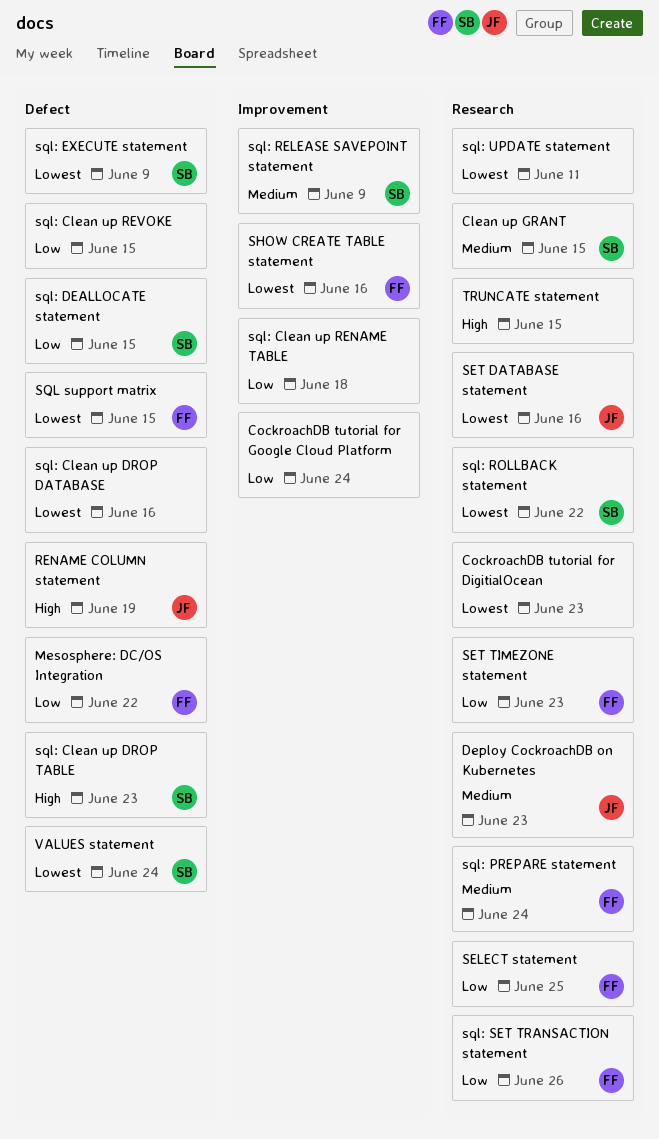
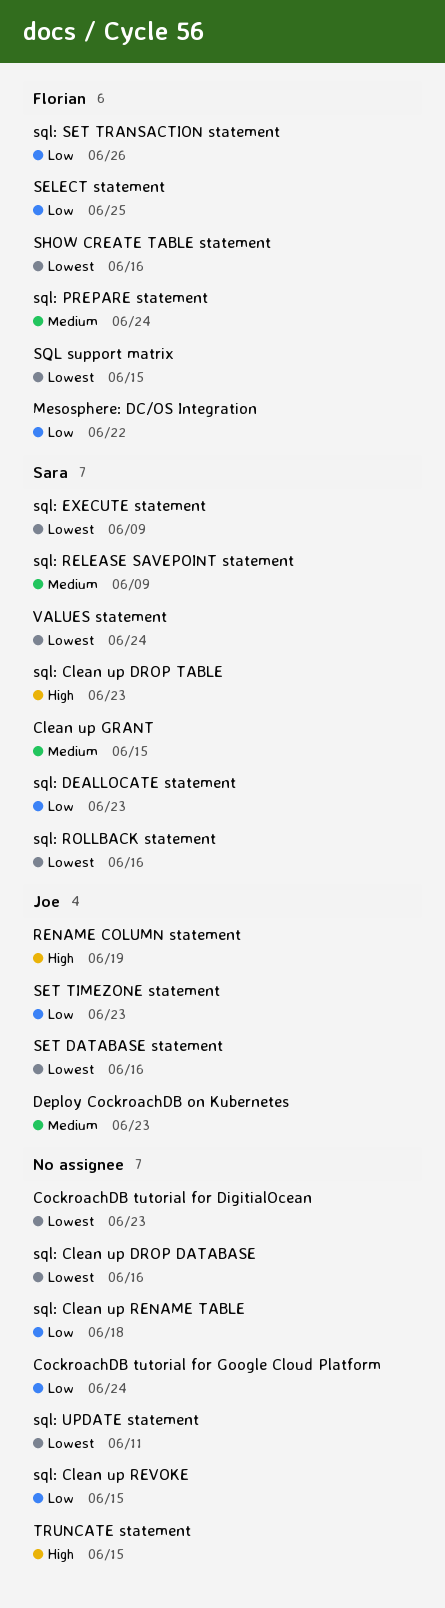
SET TIMEZONE statement, owner: Florian -> Joe
sql: DEALLOCATE statement, due: Jun 15 -> Jun 23
sql: ROLLBACK statement, due: Jun 22 -> Jun 16

